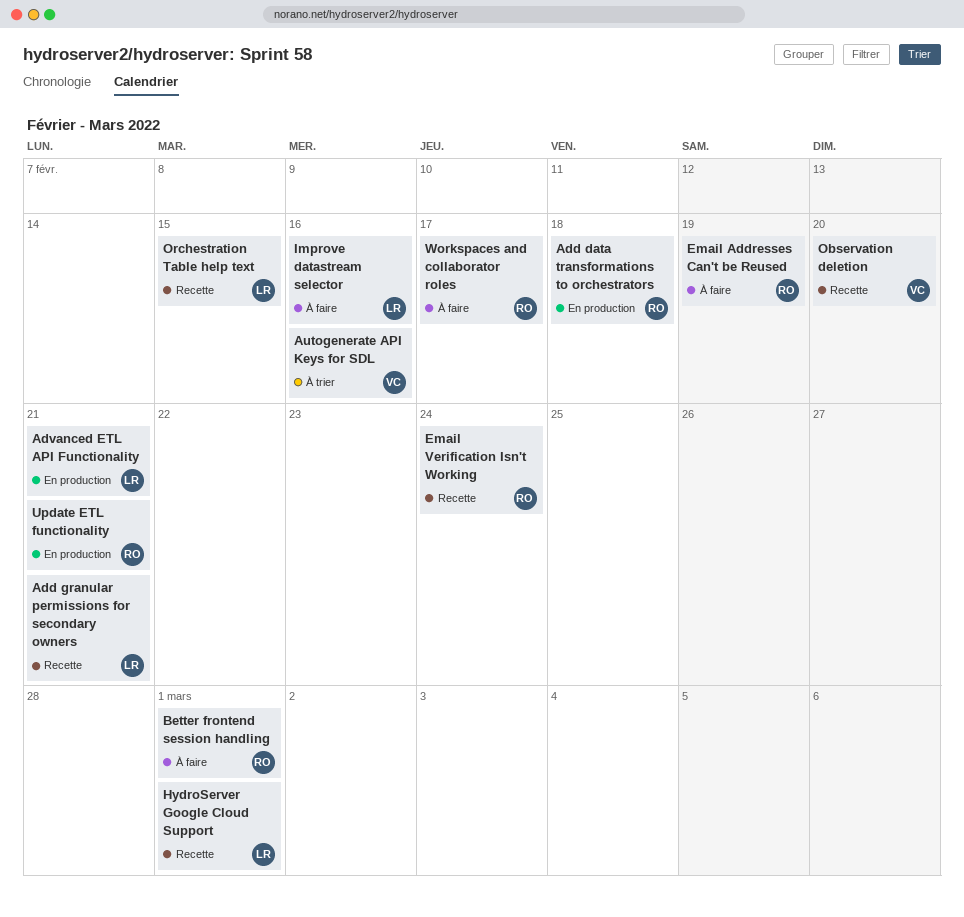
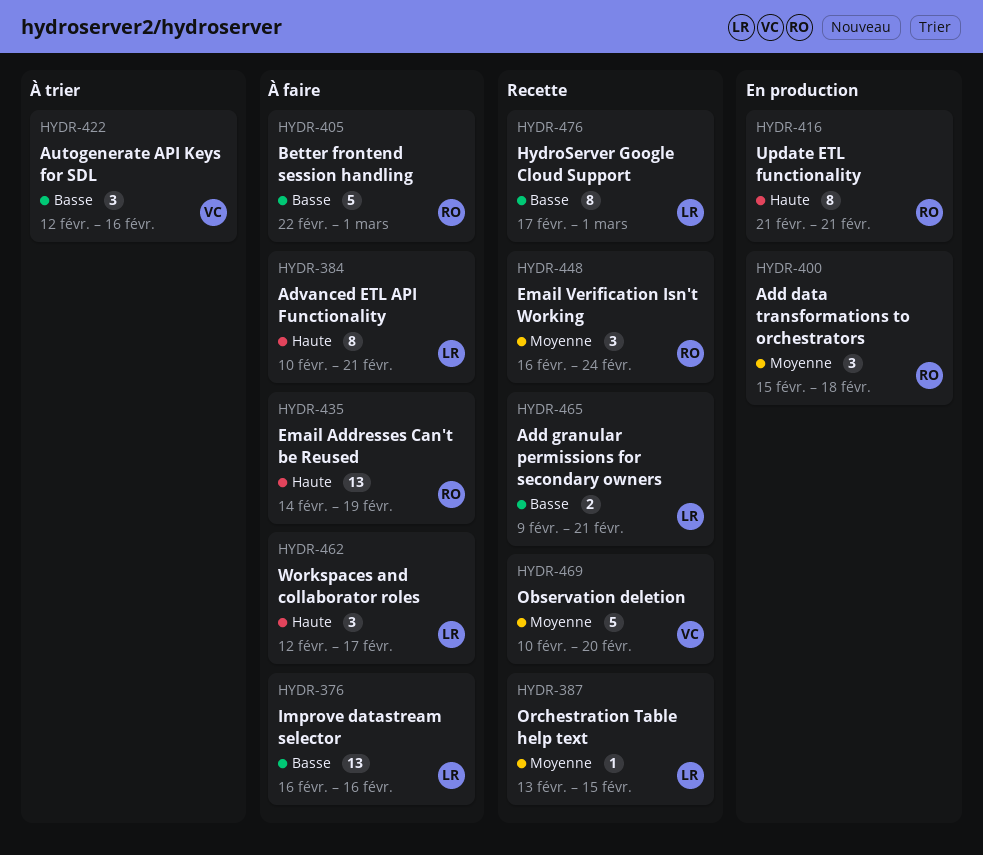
Advanced ETL API Functionality, status: En production -> À faire
Workspaces and collaborator roles, owner: RO -> LR

